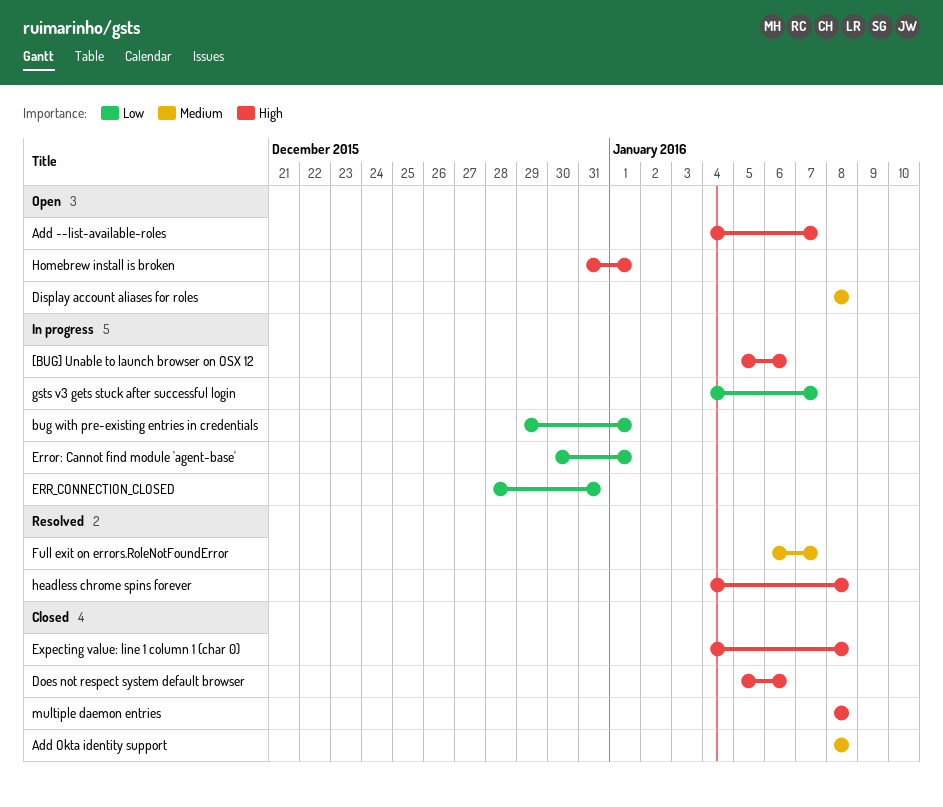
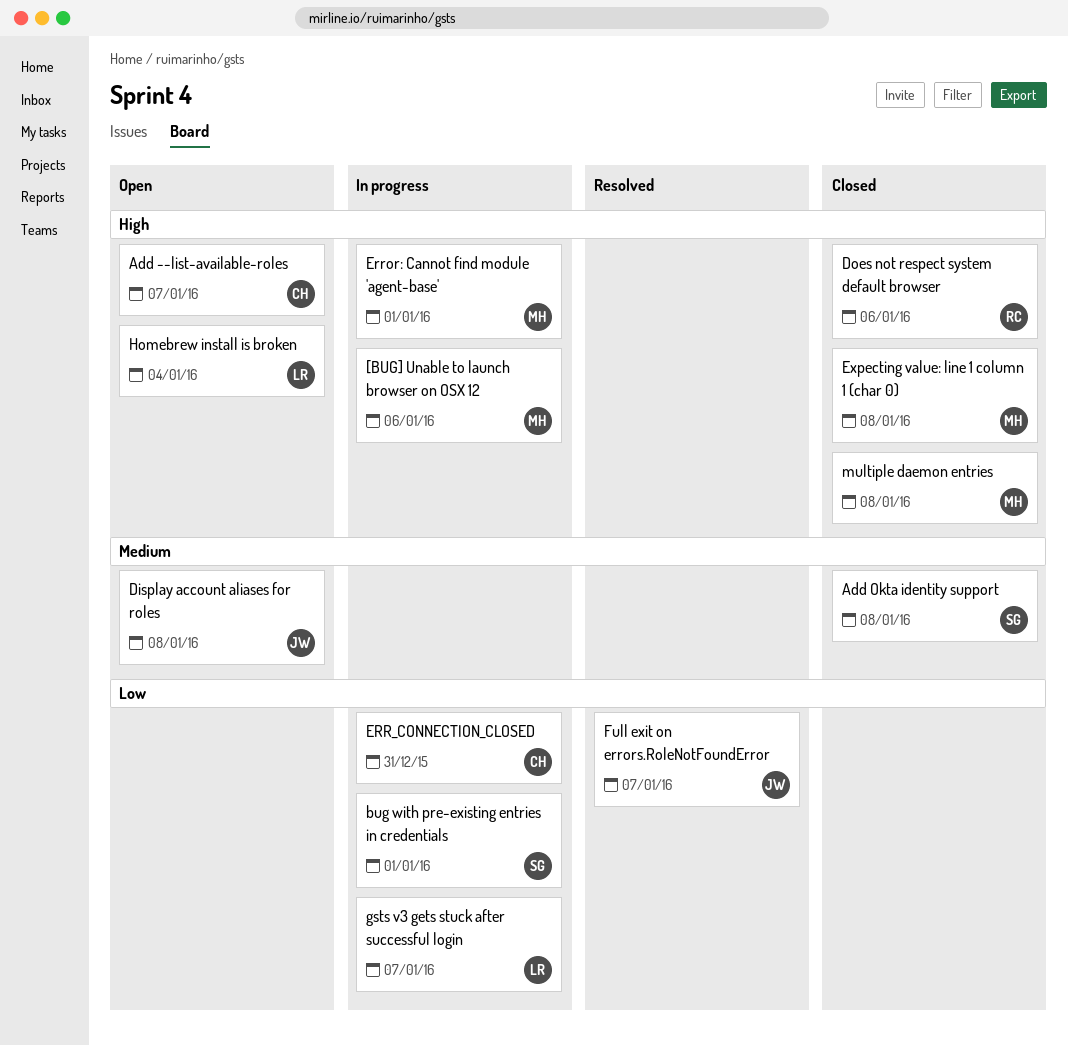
Error: Cannot find module 'agent-base', priority: Low -> High
Full exit on errors.RoleNotFoundError, priority: Medium -> Low
headless chrome spins forever: present -> none
Homebrew install is broken, due: Jan 1 -> Jan 4

